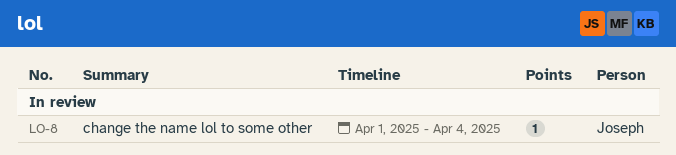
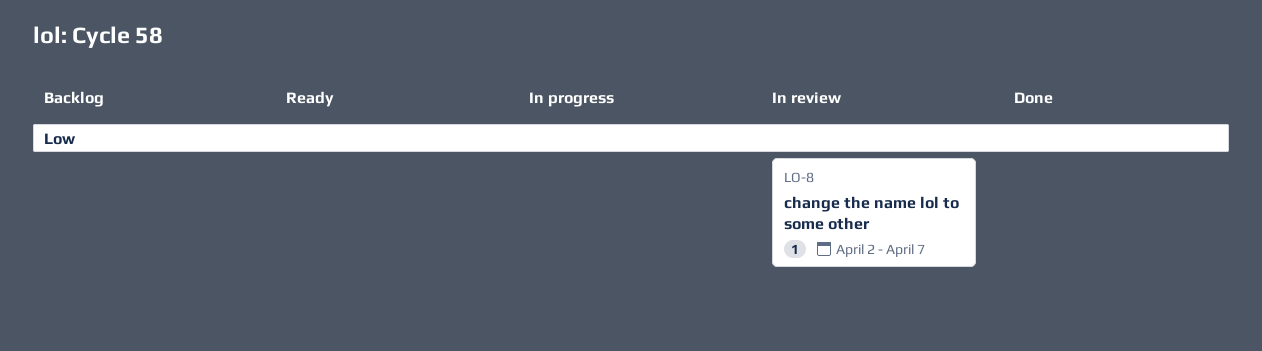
LO-8, start: Apr 1 -> Apr 2
LO-8, due: Apr 4 -> Apr 7

